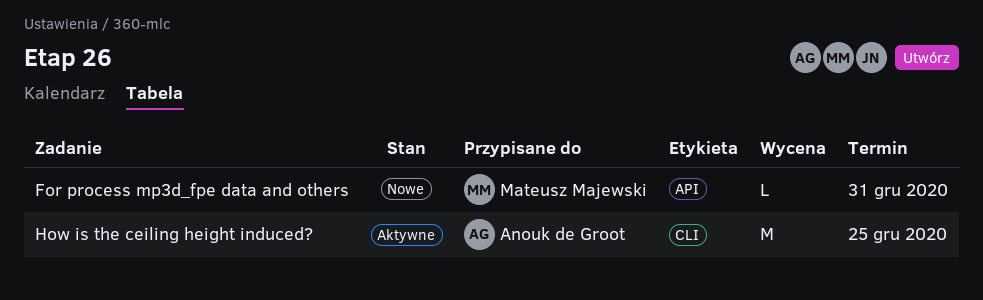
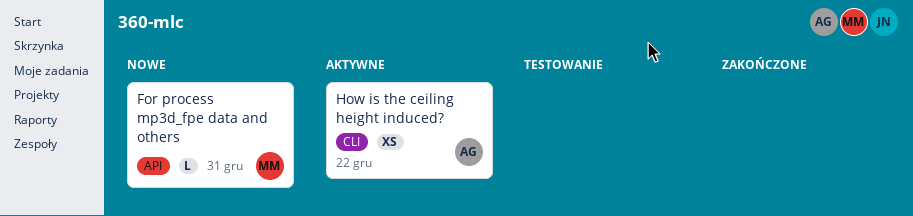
How is the ceiling height induced?, estimate: M -> XS
How is the ceiling height induced?, due: Dec 25 -> Dec 22

